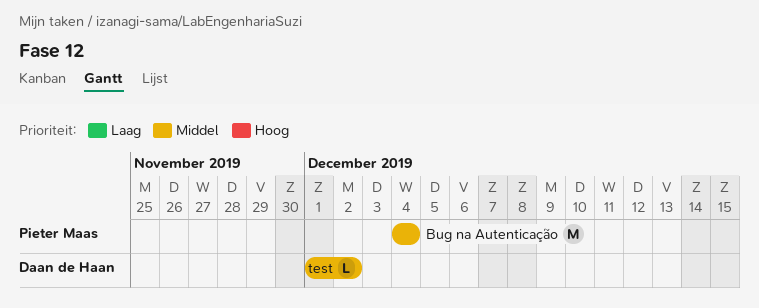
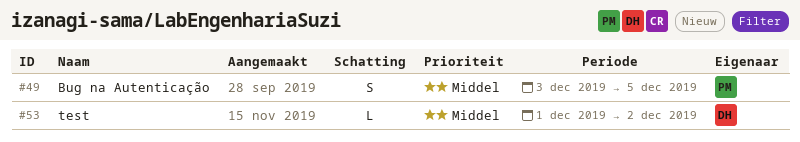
Bug na Autenticação, estimate: M -> S
Bug na Autenticação, start: Dec 4 -> Dec 3
Bug na Autenticação, due: Dec 4 -> Dec 5

